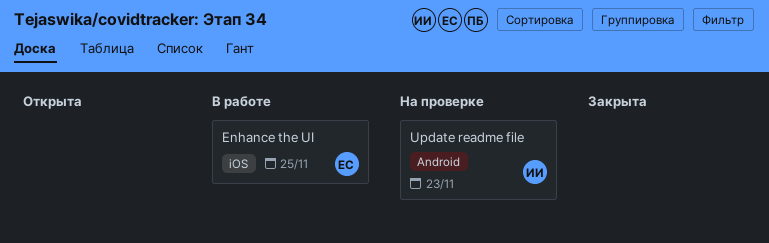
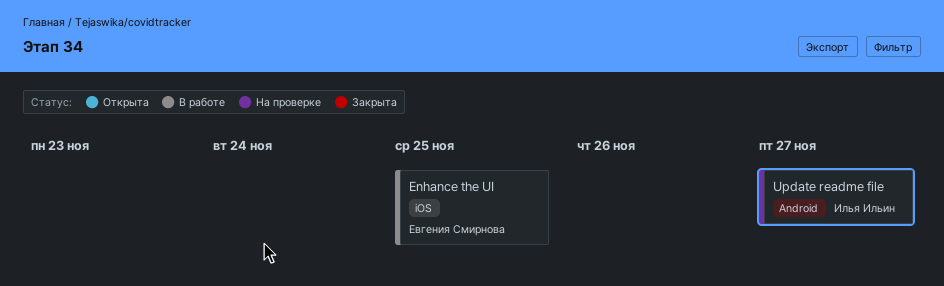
Update readme file, due: Nov 23 -> Nov 27

